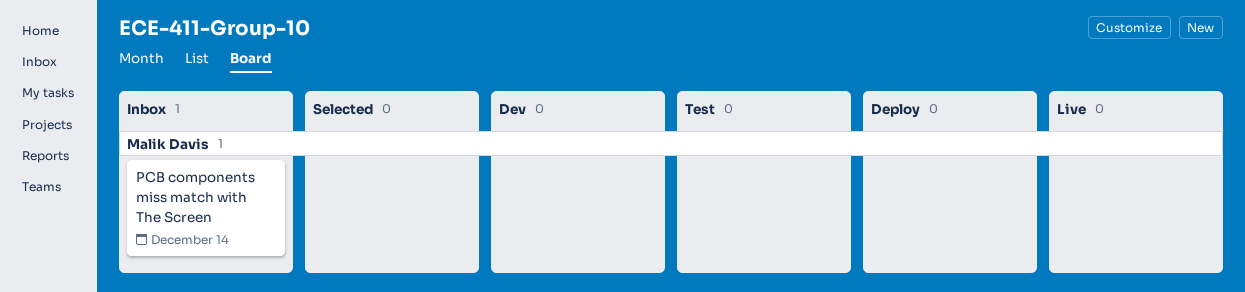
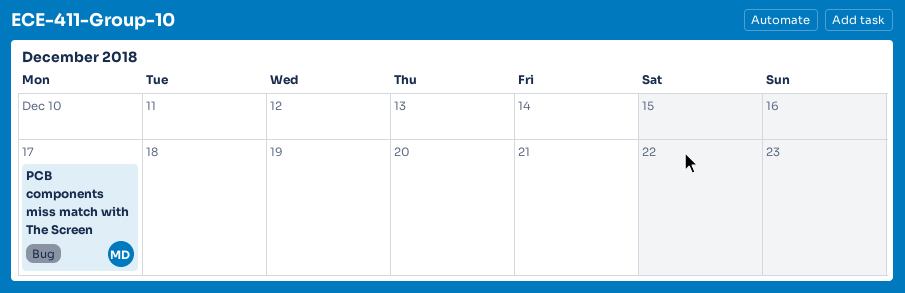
PCB components miss match with The Screen, due: Dec 14 -> Dec 17

